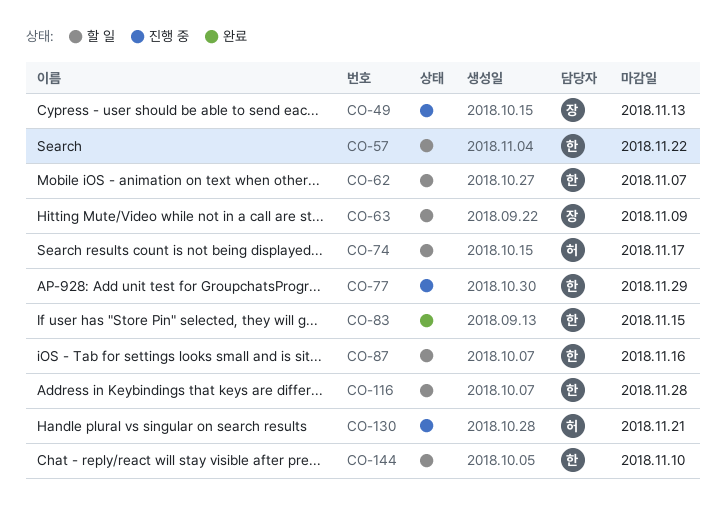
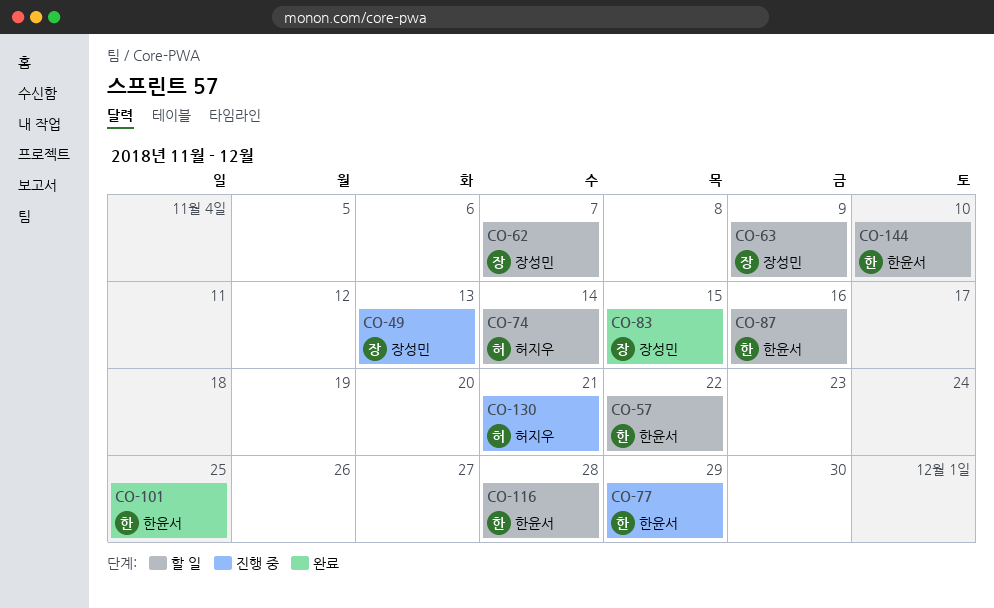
CO-62, owner: 한윤서 -> 장성민
CO-74, due: Nov 17 -> Nov 14
CO-83, owner: 한윤서 -> 장성민
CO-101: none -> present

